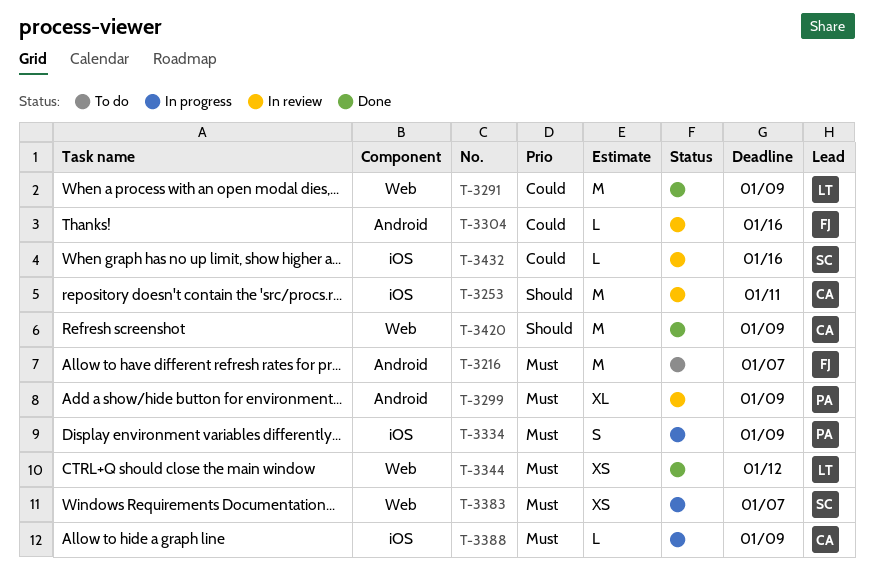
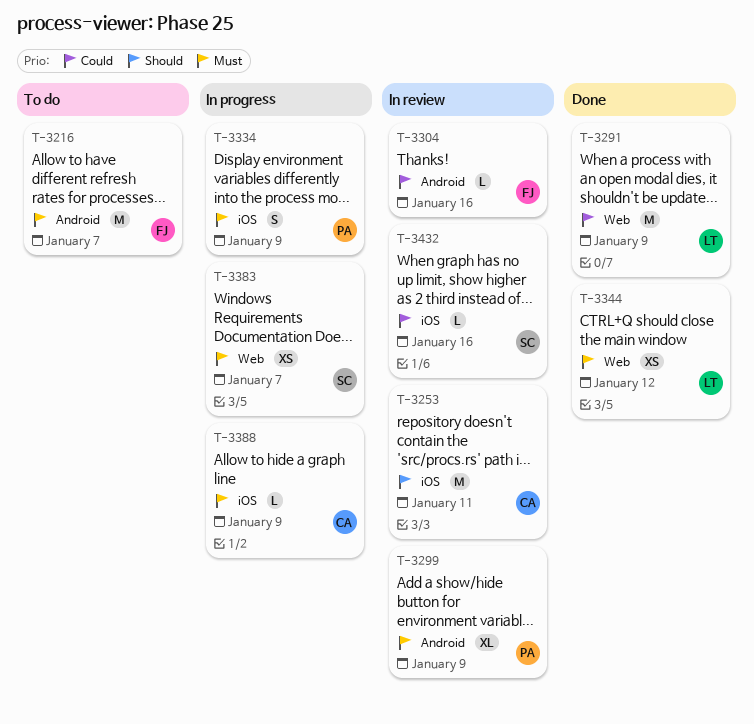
T-3420: present -> none

